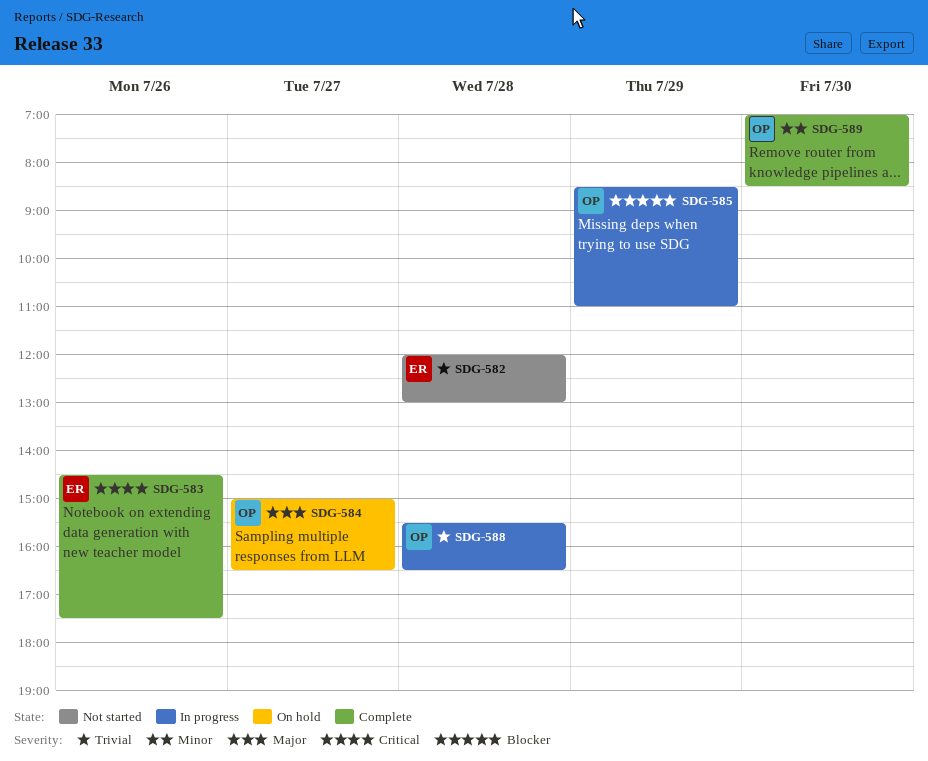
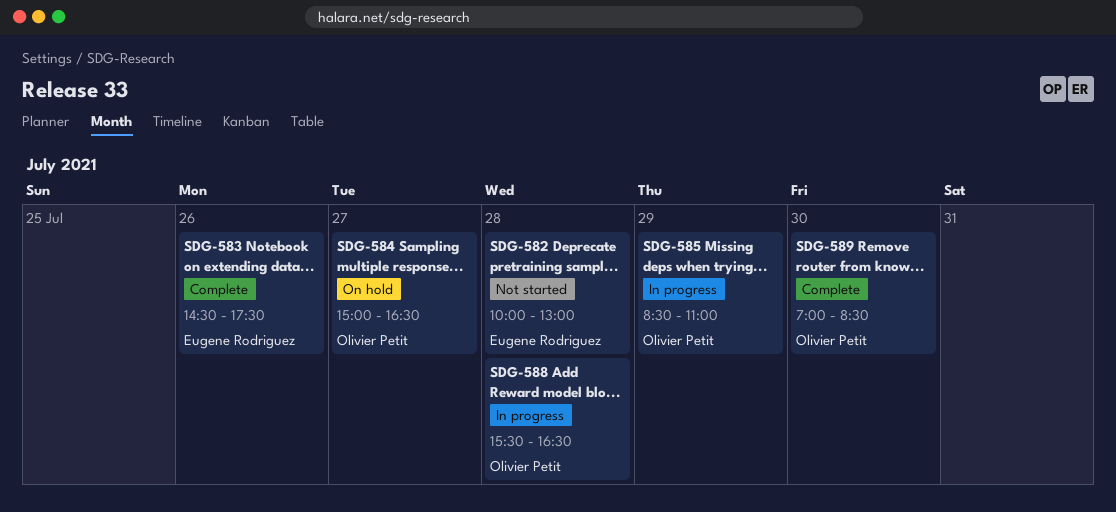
SDG-582, begins: 12:00 -> 10:00

